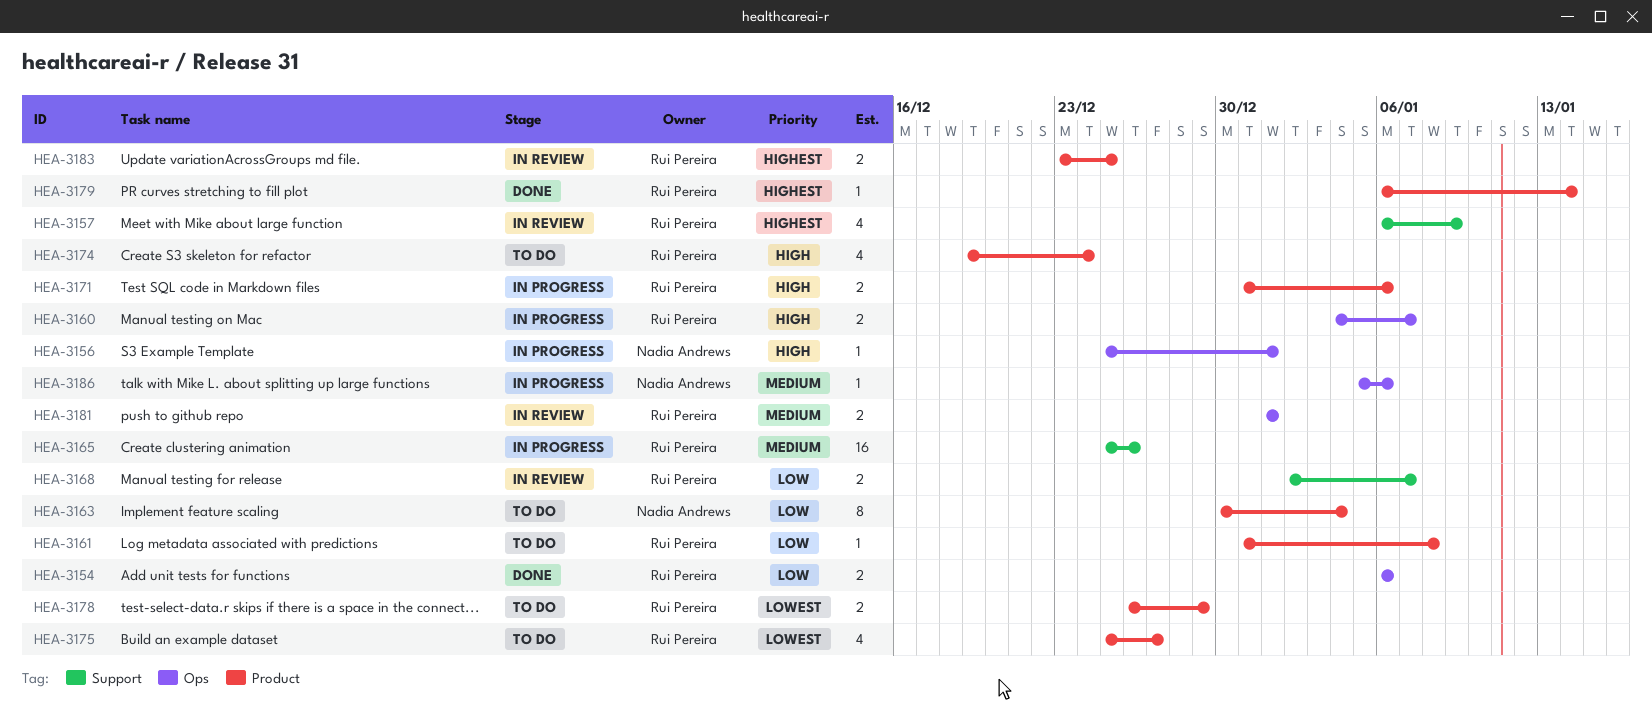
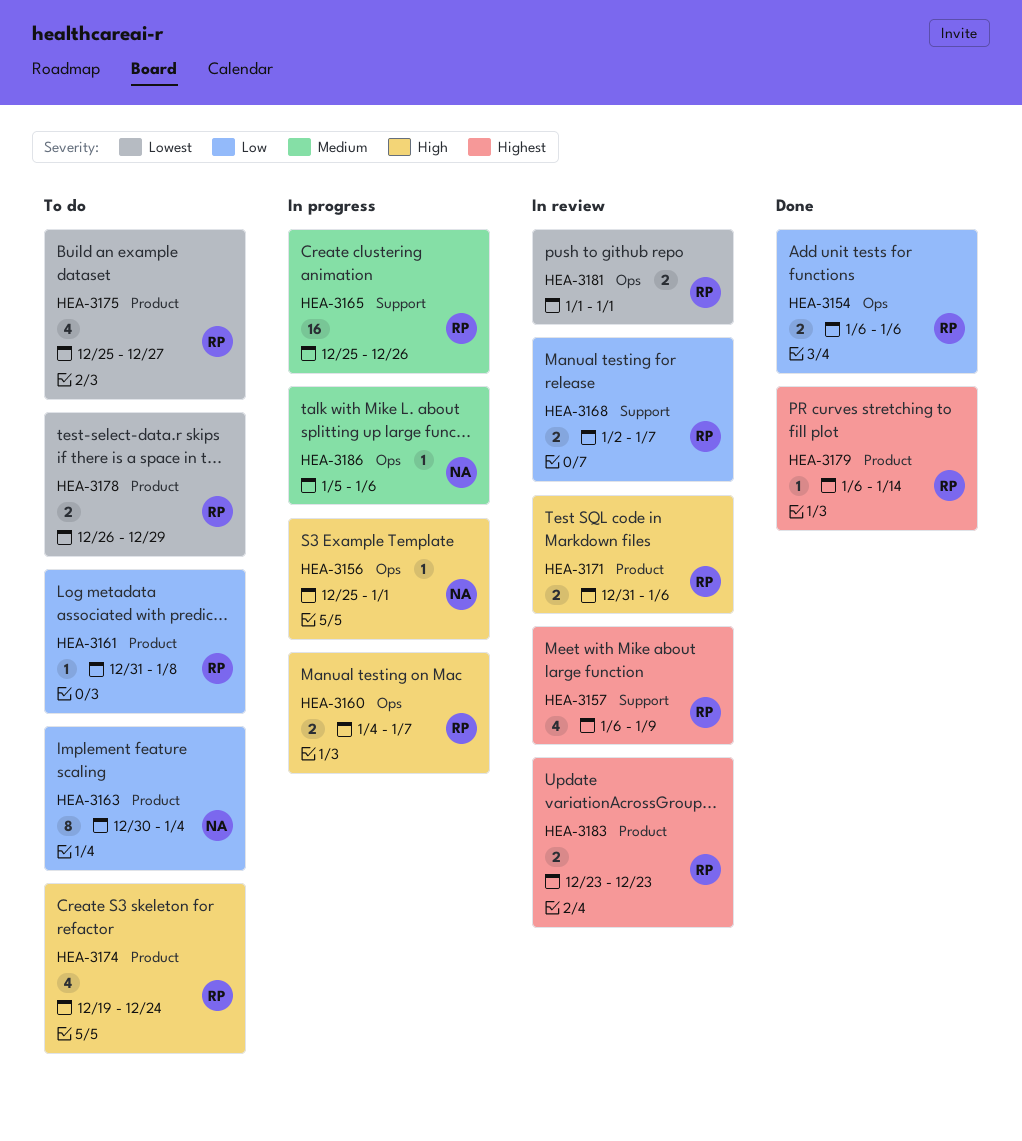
HEA-3171, status: In progress -> In review
HEA-3181, priority: Medium -> Lowest
HEA-3183, due: Dec 25 -> Dec 23

